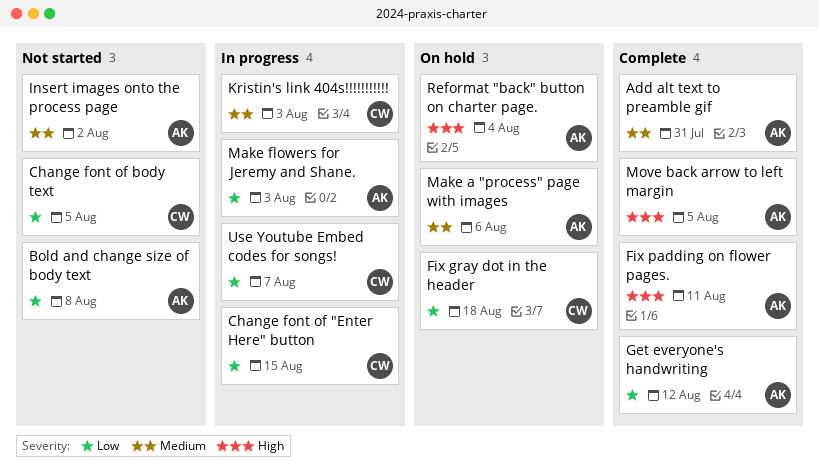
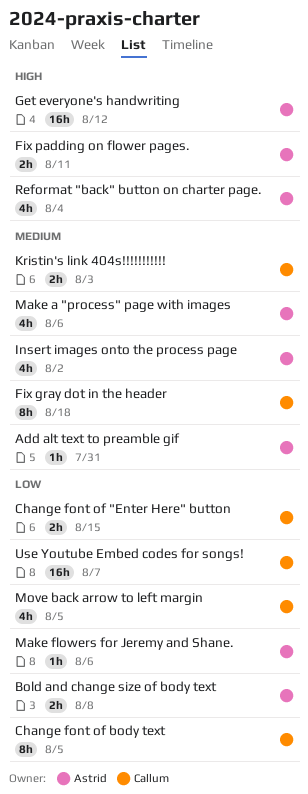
Fix gray dot in the header, priority: Low -> Medium
Get everyone's handwriting, priority: Low -> High
Make flowers for Jeremy and Shane., due: Aug 3 -> Aug 6
Move back arrow to left margin, owner: Astrid -> Callum
Move back arrow to left margin, priority: High -> Low

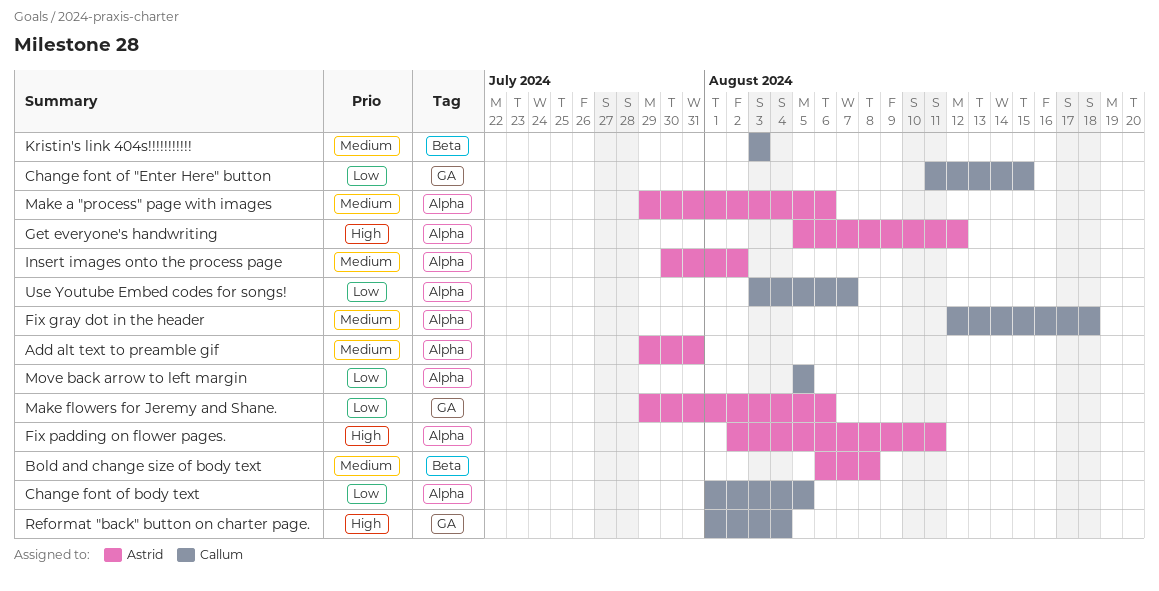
Bold and change size of body text, priority: Low -> Medium
Reformat "back" button on charter page., owner: Astrid -> Callum

